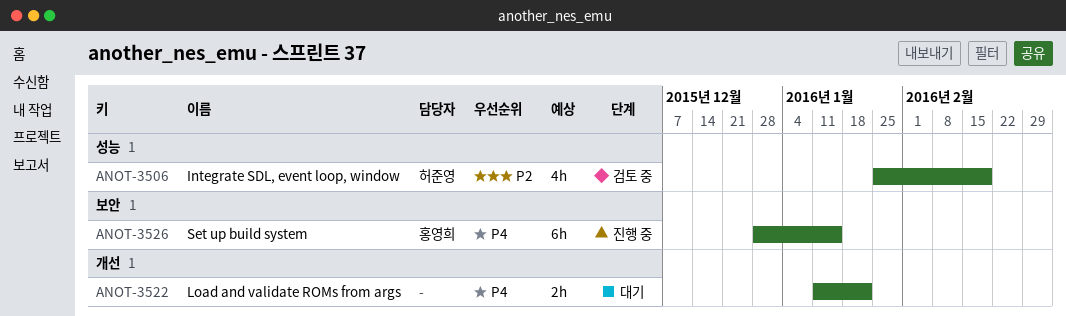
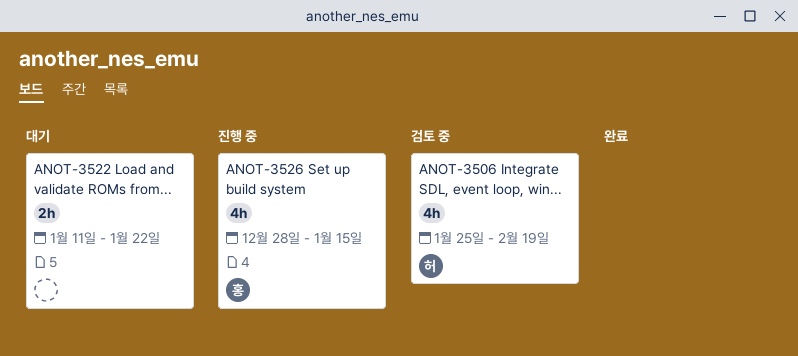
ANOT-3526, estimate: 6h -> 4h

